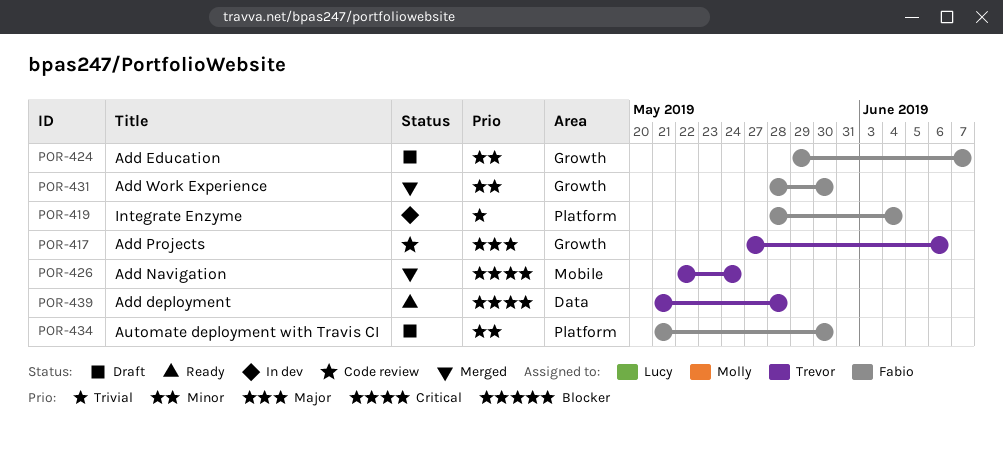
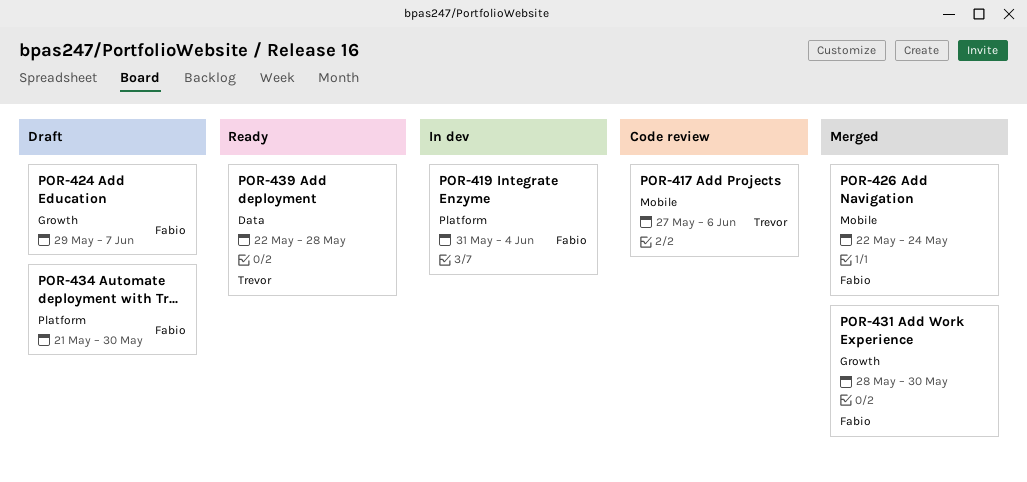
POR-417, label: Growth -> Mobile
POR-419, start: May 28 -> May 31
POR-426, owner: Trevor -> Fabio
POR-439, start: May 21 -> May 22

